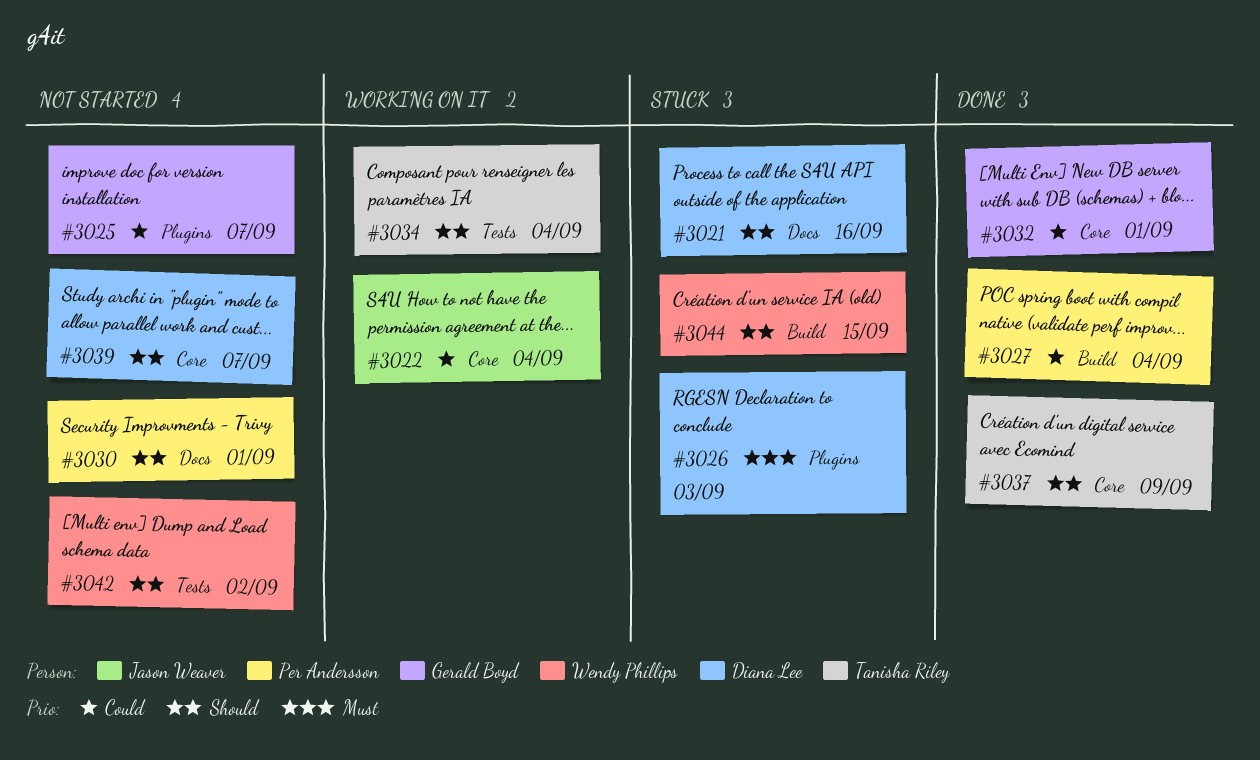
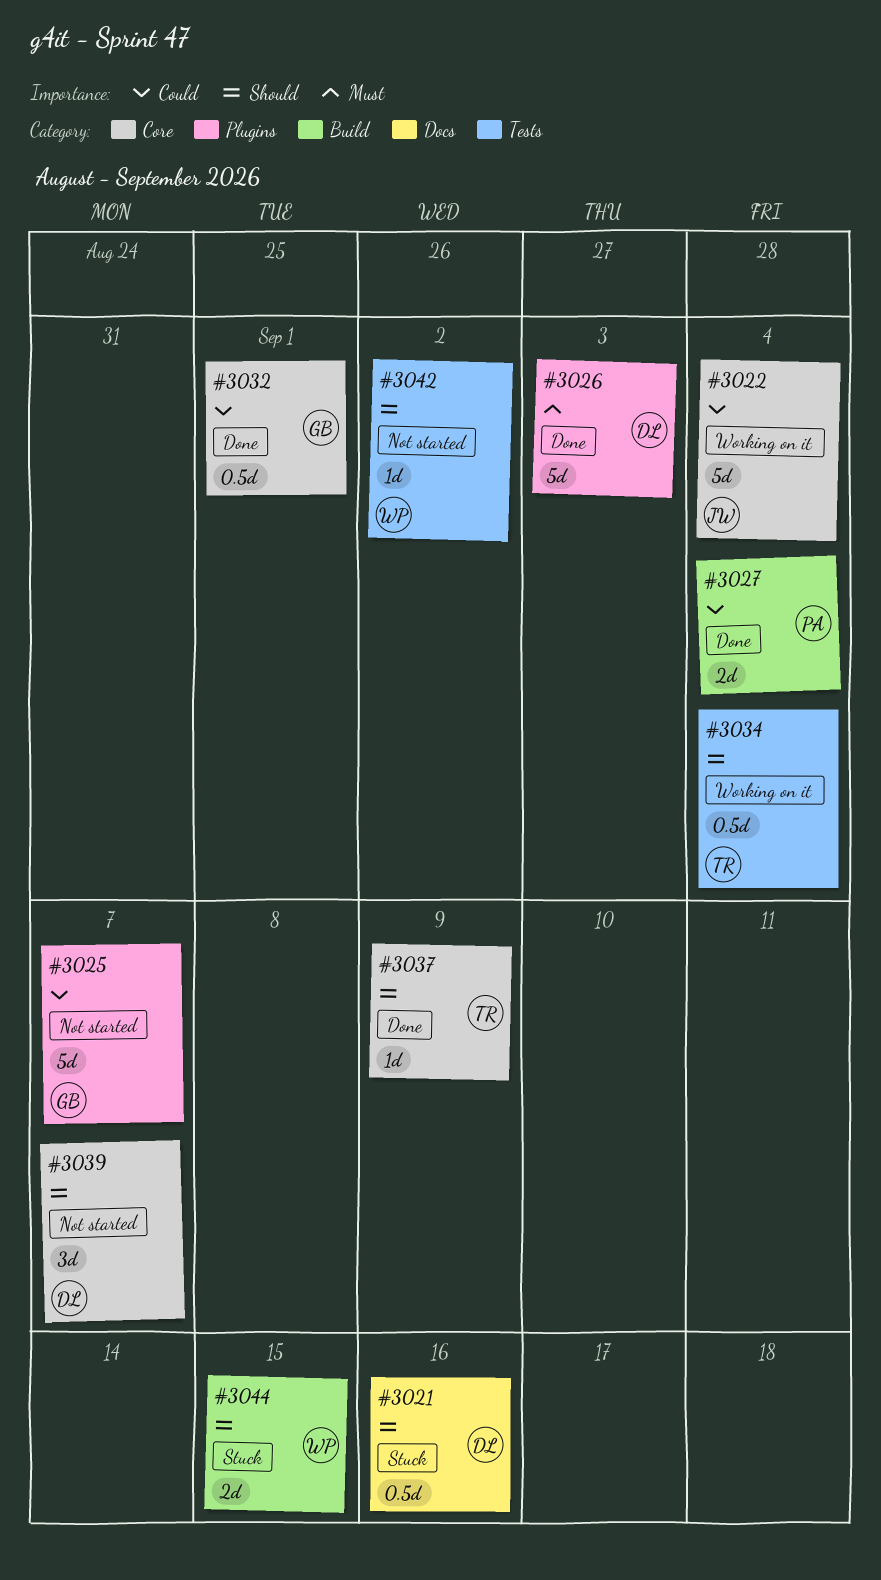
#3026, status: Stuck -> Done
#3030: present -> none

